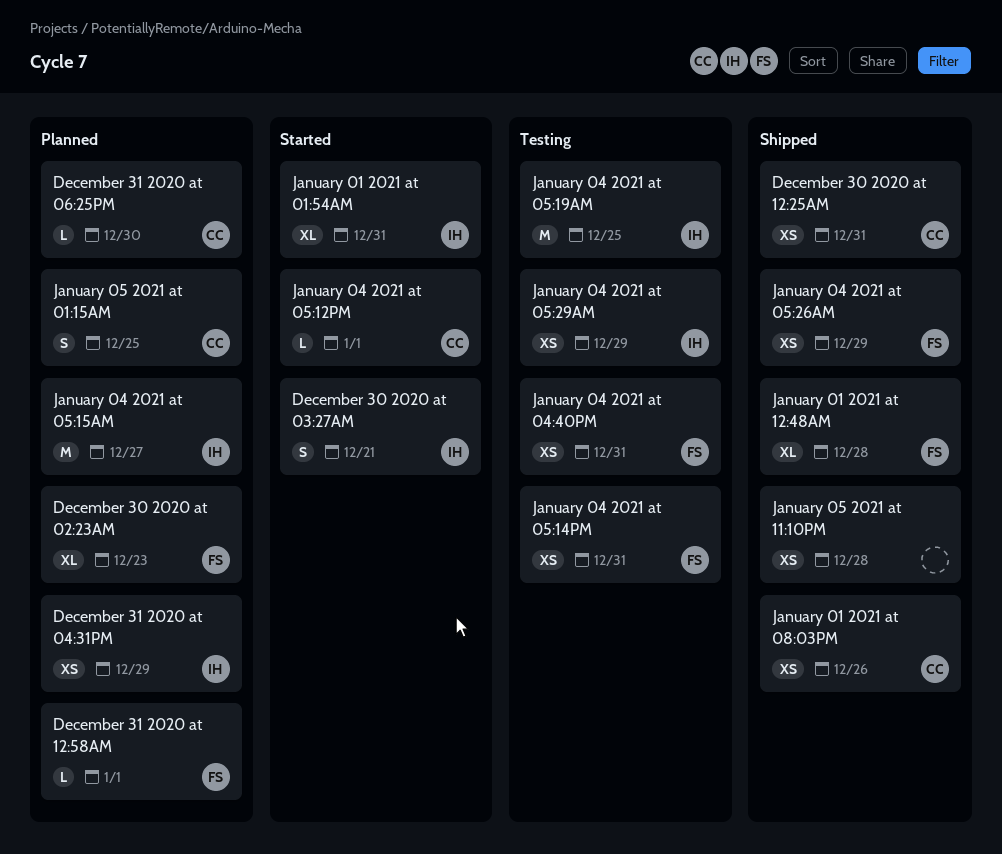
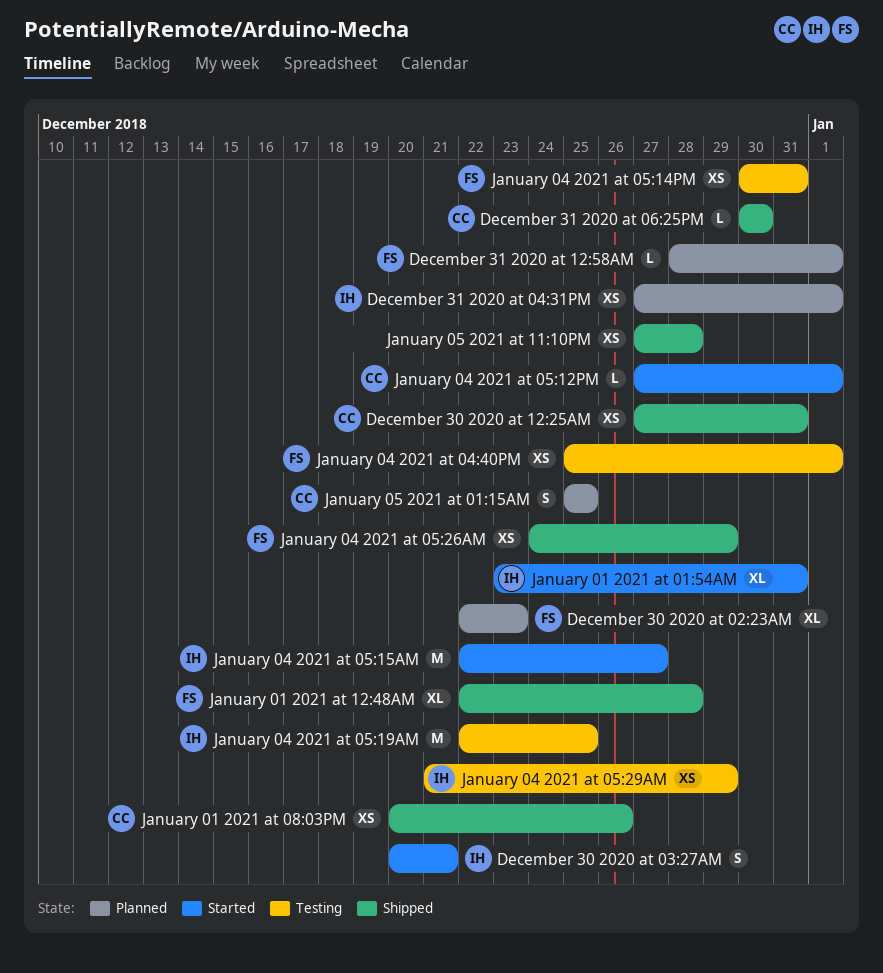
December 31 2020 at 04:31PM, due: Dec 29 -> Jan 1
December 31 2020 at 06:25PM, status: Planned -> Shipped
January 04 2021 at 04:40PM, due: Dec 31 -> Jan 1
January 04 2021 at 05:15AM, status: Planned -> Started

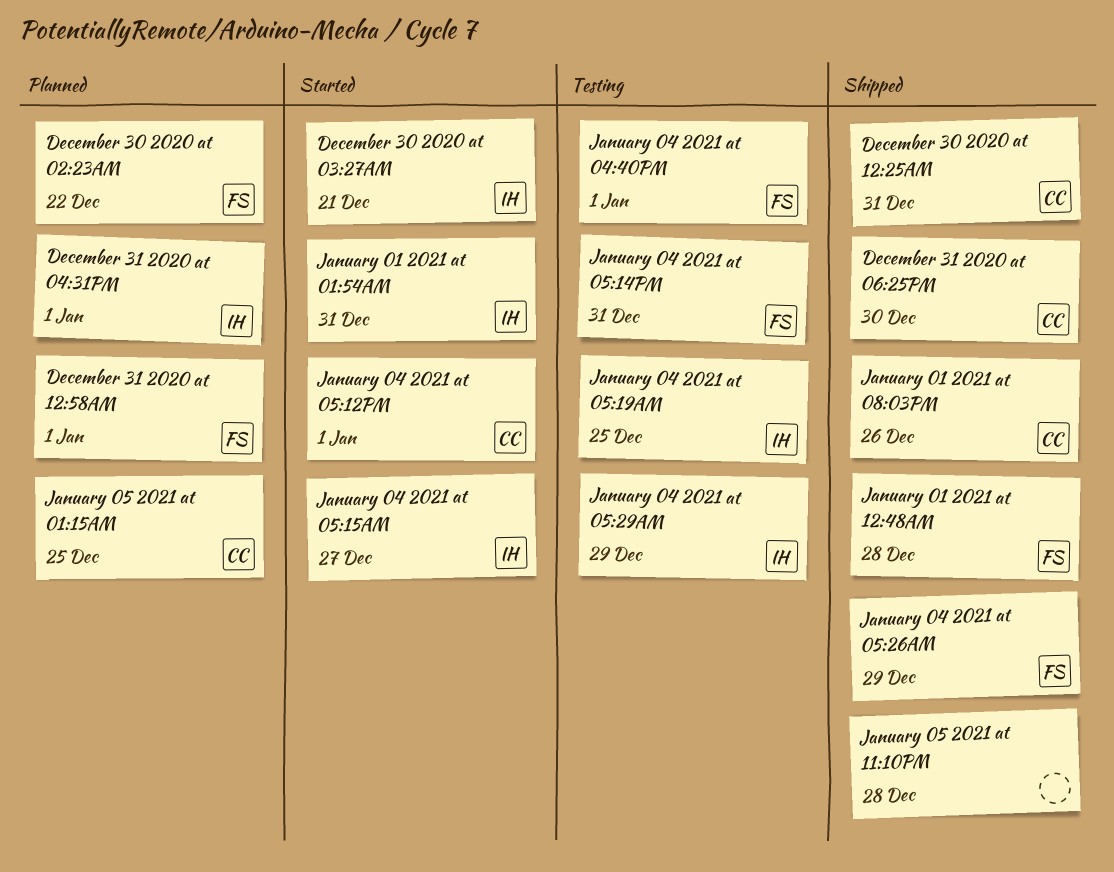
December 30 2020 at 02:23AM, due: Dec 23 -> Dec 22

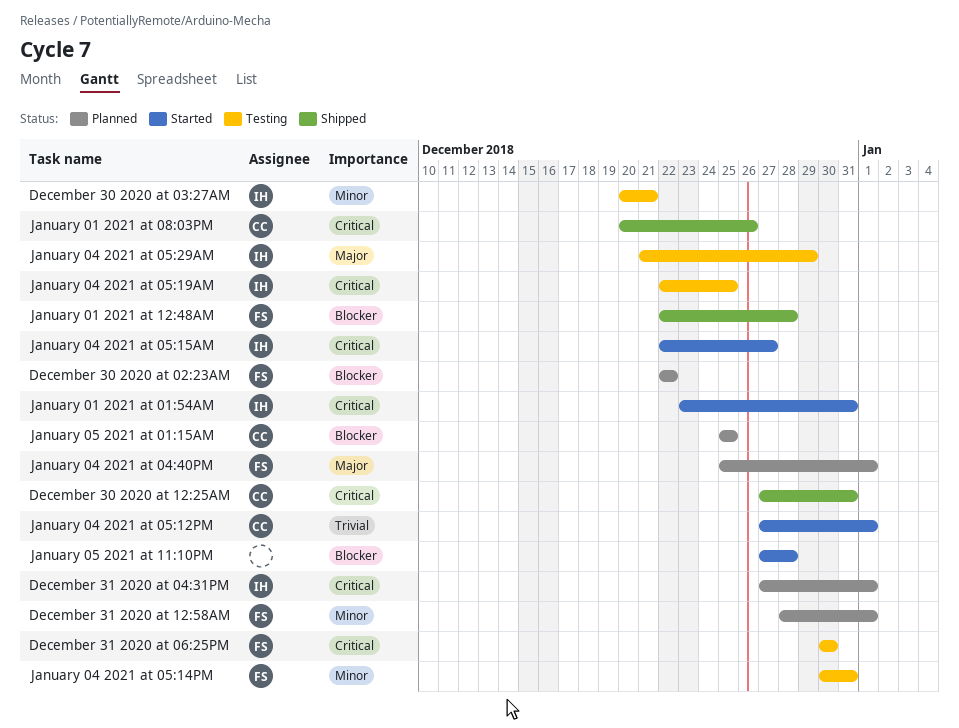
December 30 2020 at 03:27AM, status: Started -> Testing
December 31 2020 at 06:25PM, status: Shipped -> Testing
December 31 2020 at 06:25PM, owner: CC -> FS
January 04 2021 at 04:40PM, status: Testing -> Planned
January 04 2021 at 05:26AM: present -> none
January 05 2021 at 11:10PM, status: Shipped -> Started

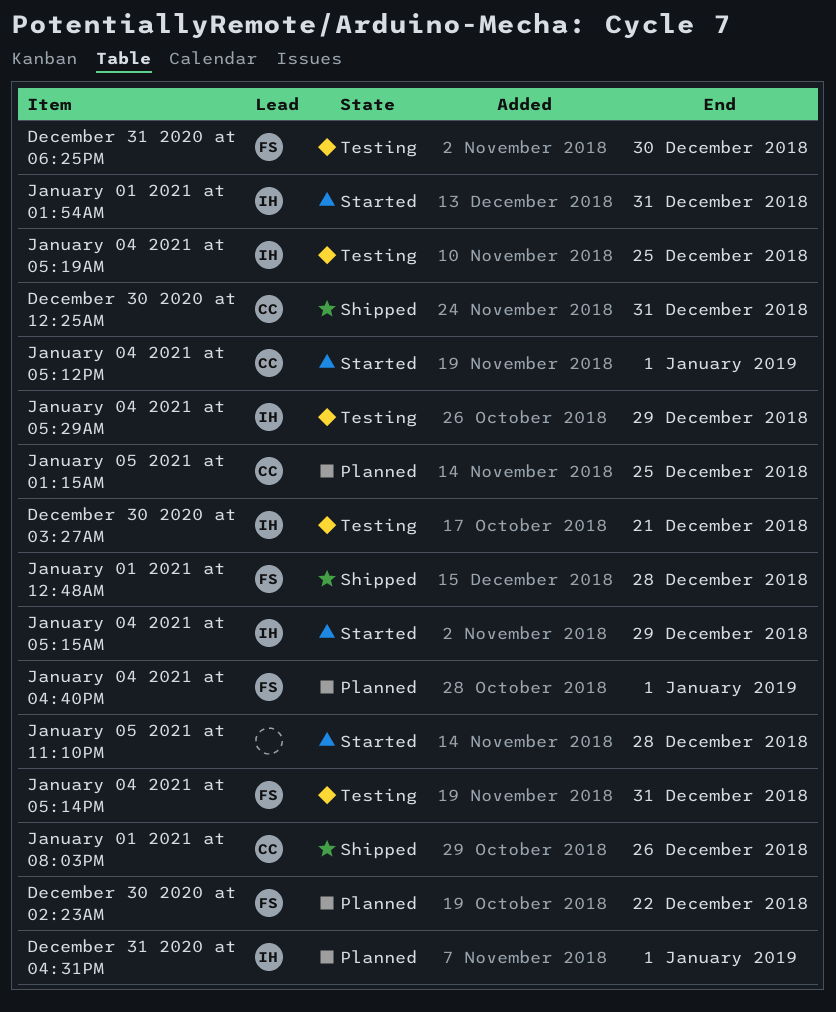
December 31 2020 at 12:58AM: present -> none
January 04 2021 at 05:15AM, due: Dec 27 -> Dec 29

